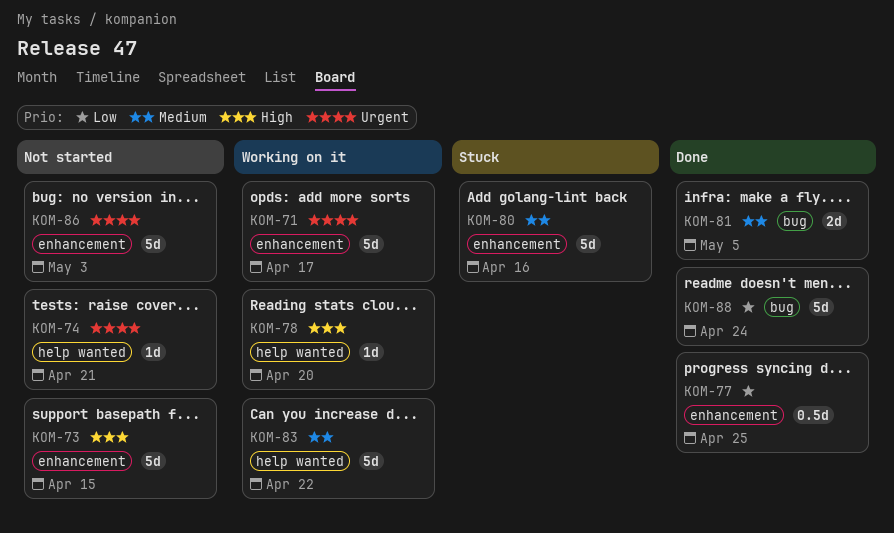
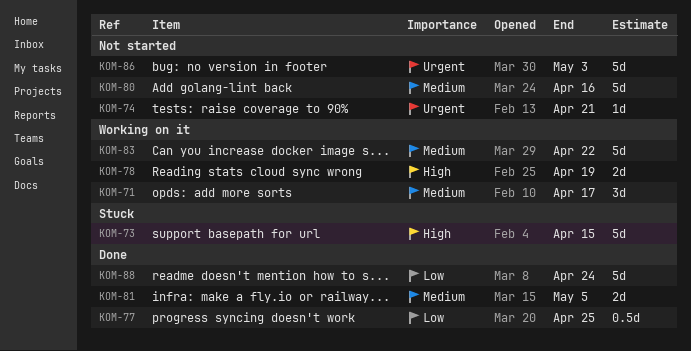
KOM-71, priority: Urgent -> Medium
KOM-71, estimate: 5d -> 3d
KOM-73, status: Not started -> Stuck
KOM-78, estimate: 1d -> 2d
KOM-78, due: Apr 20 -> Apr 19
KOM-80, status: Stuck -> Not started

